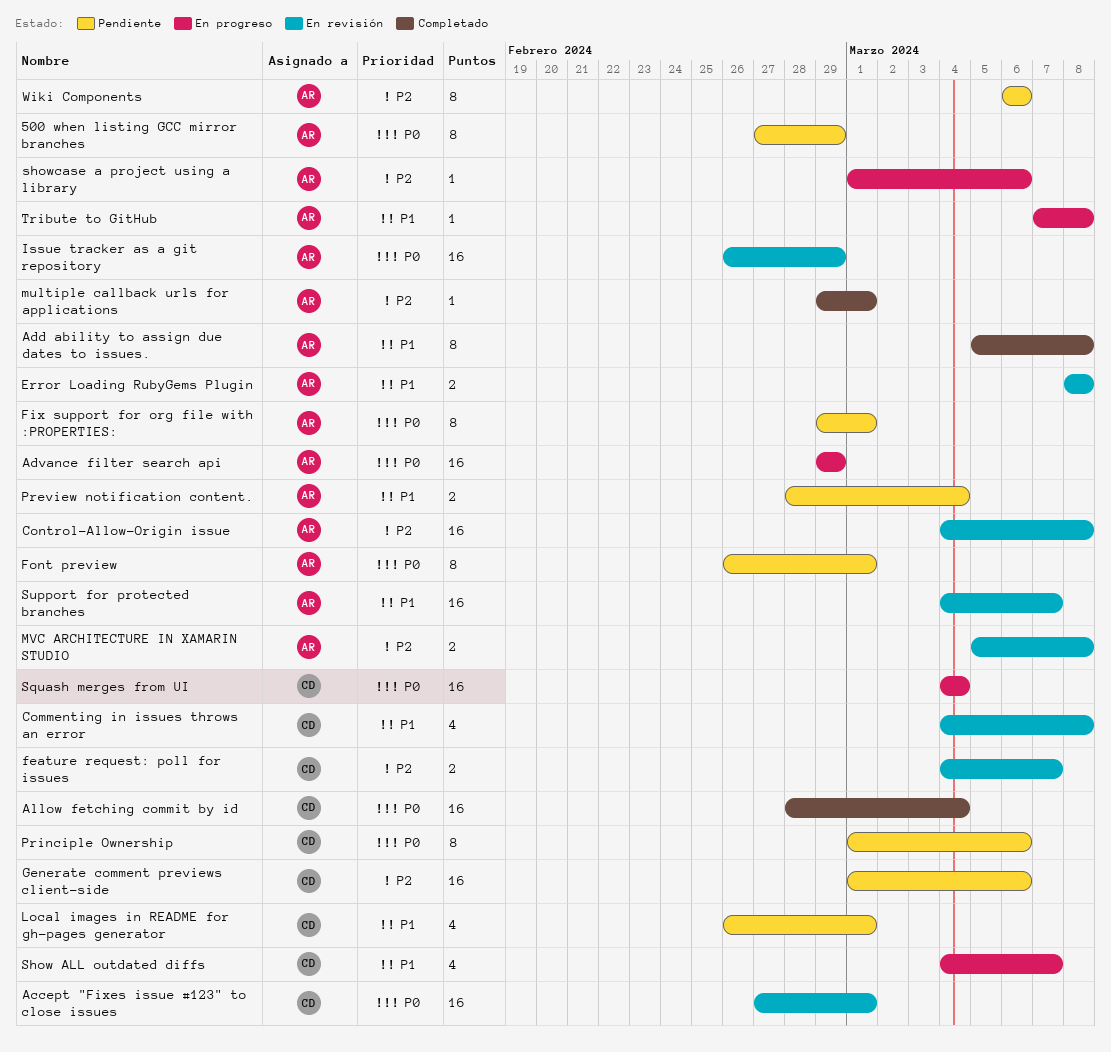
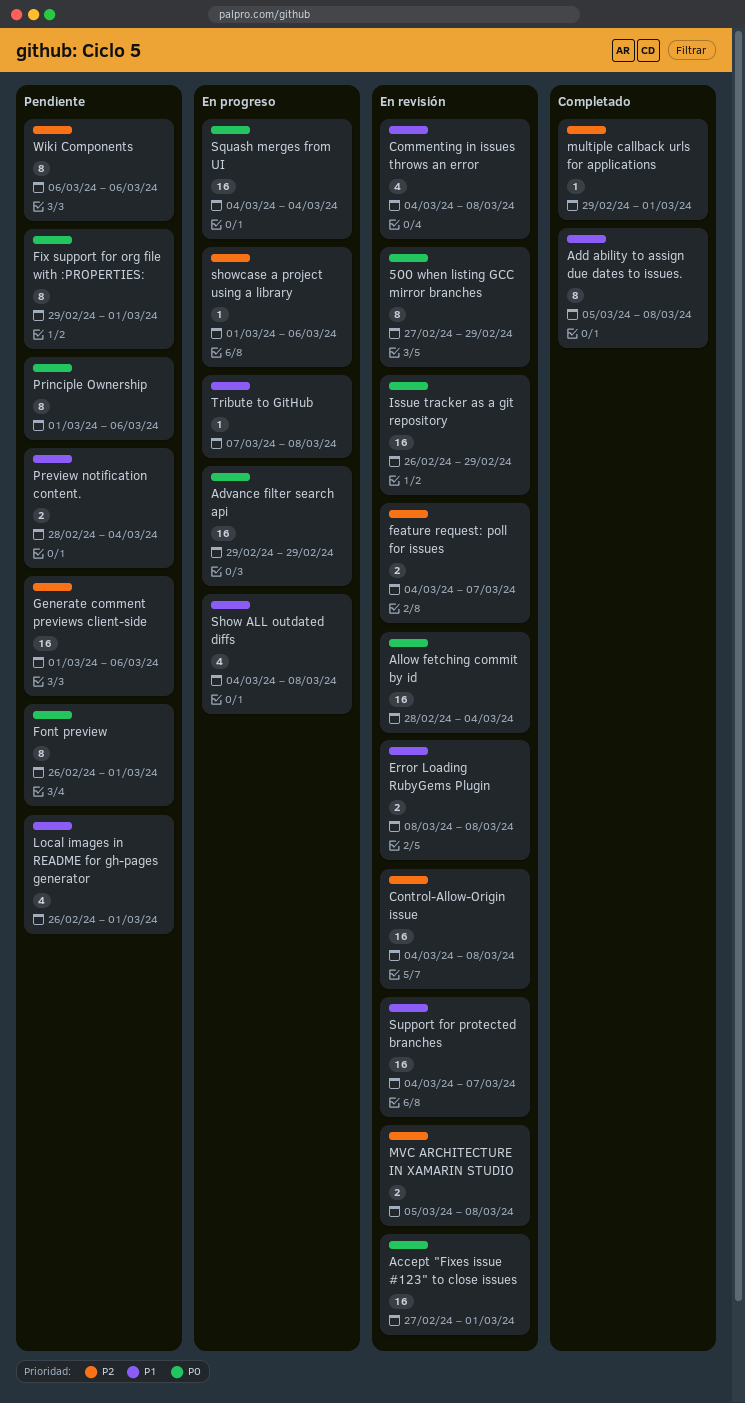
500 when listing GCC mirror branches, status: Pendiente -> En revisión
Allow fetching commit by id, status: Completado -> En revisión
Show ALL outdated diffs, due: Mar 7 -> Mar 8

